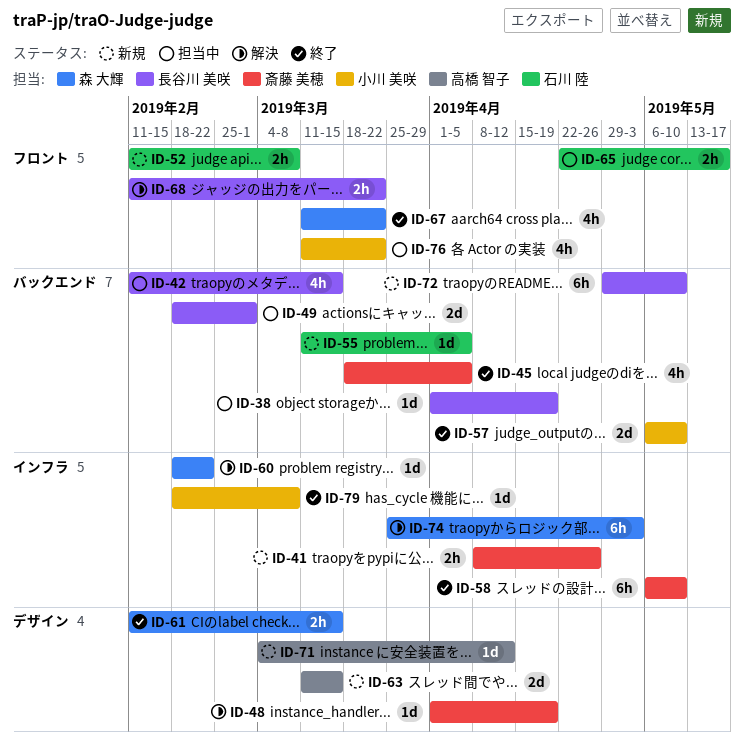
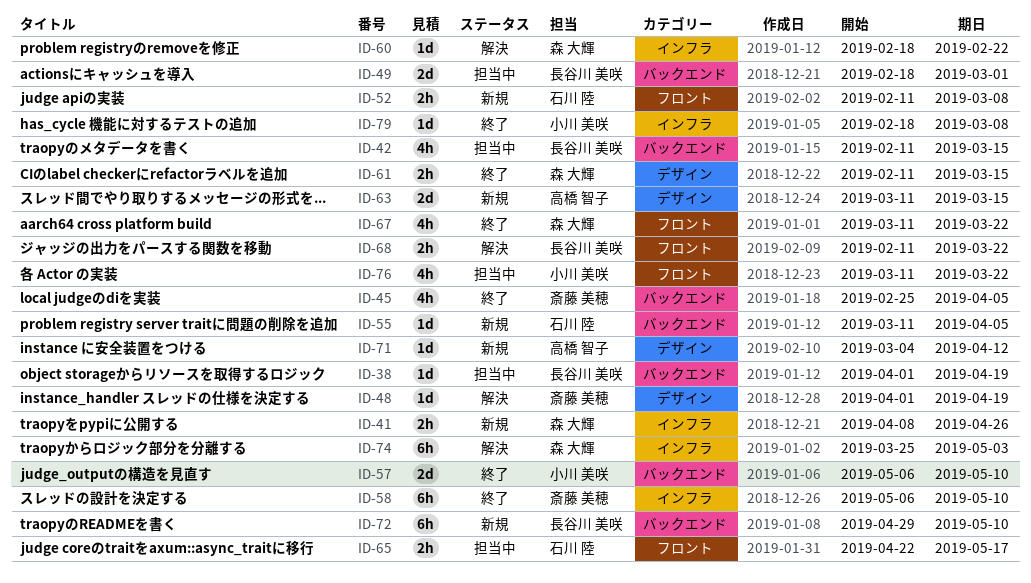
ID-41, owner: 斎藤 美穂 -> 森 大輝
ID-45, start: Mar 18 -> Feb 25

